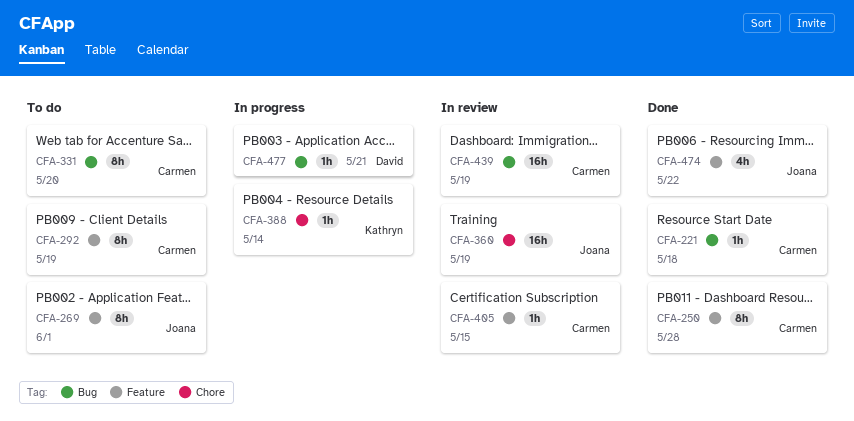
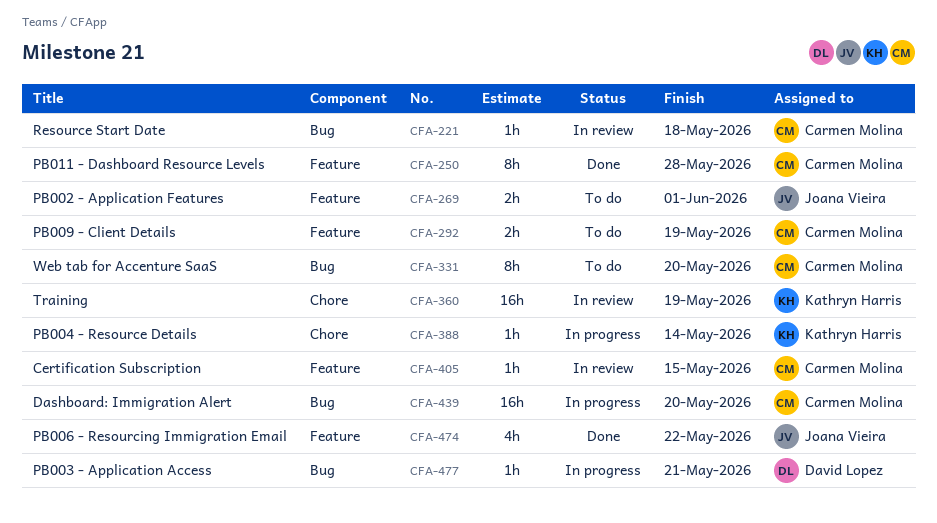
CFA-221, status: Done -> In review
CFA-269, estimate: 8h -> 2h
CFA-292, estimate: 8h -> 2h
CFA-360, owner: Joana Vieira -> Kathryn Harris
CFA-439, status: In review -> In progress
CFA-439, due: May 19 -> May 20

